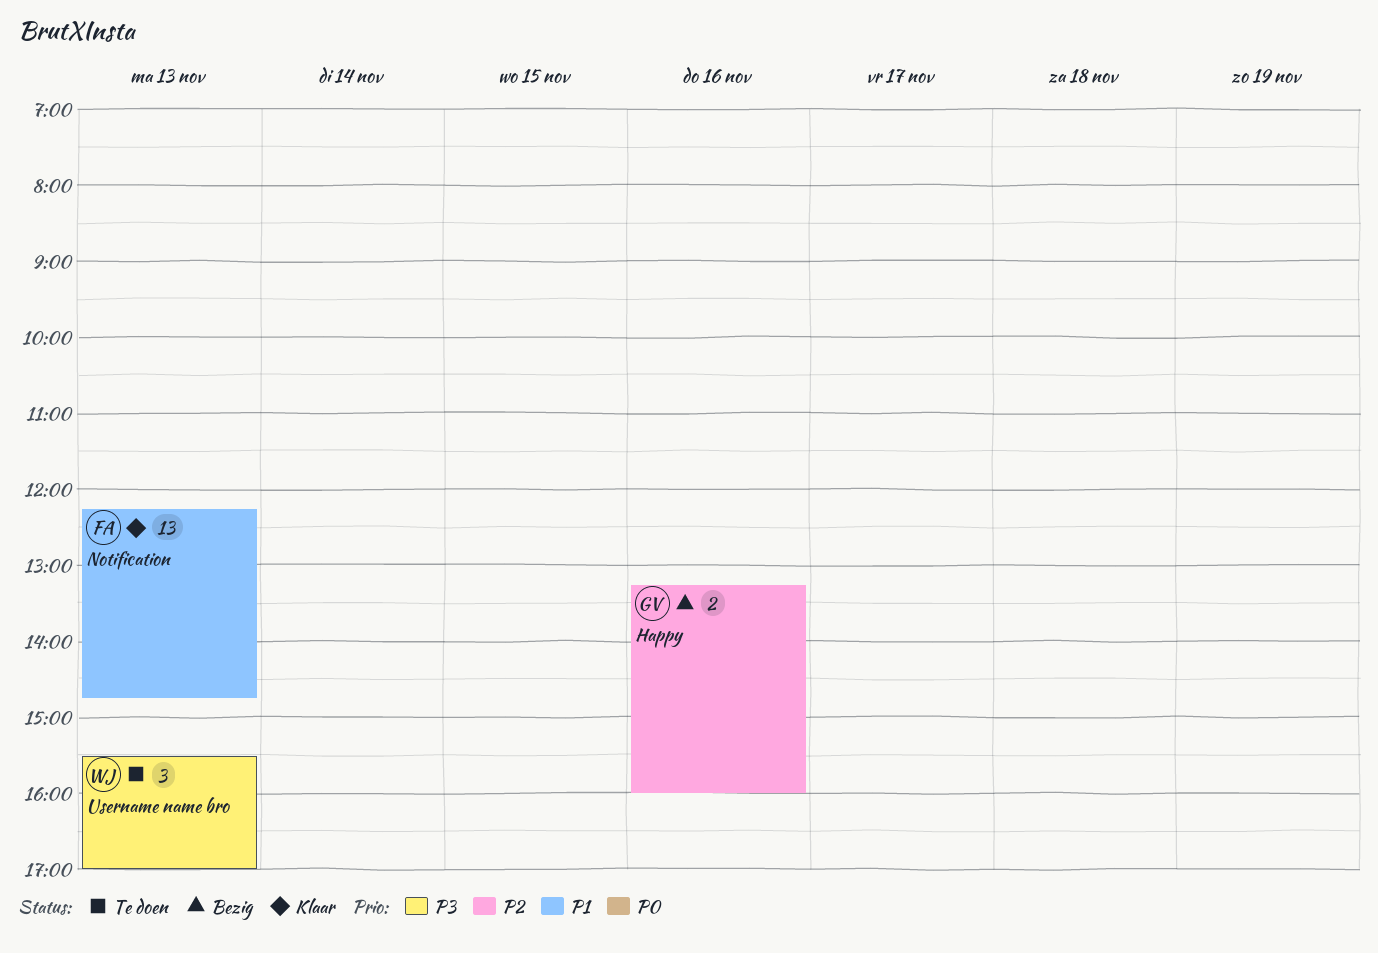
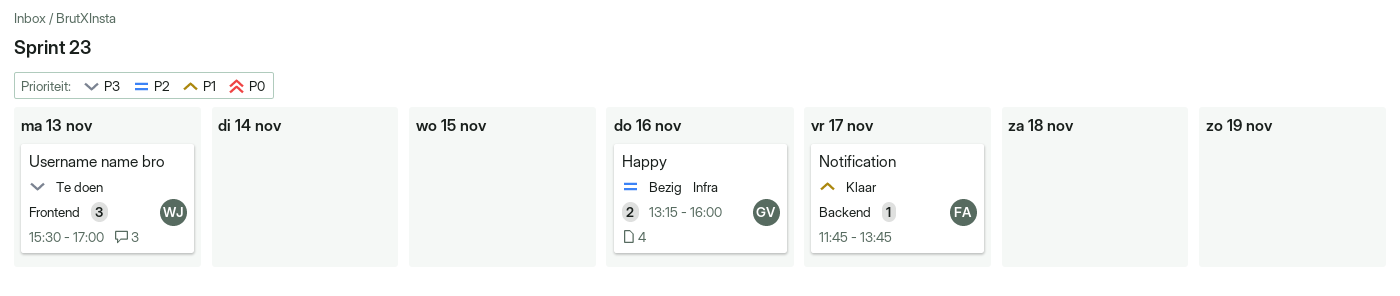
Notification, estimate: 13 -> 1
Notification, day: Nov 13 -> Nov 17
Notification, begins: 12:15 -> 11:45
Notification, ends: 14:45 -> 13:45

